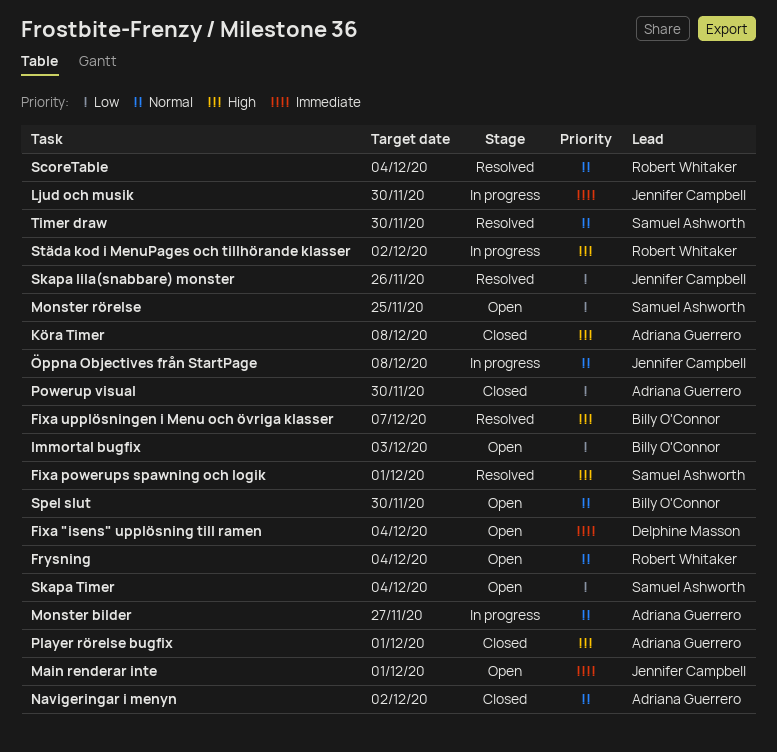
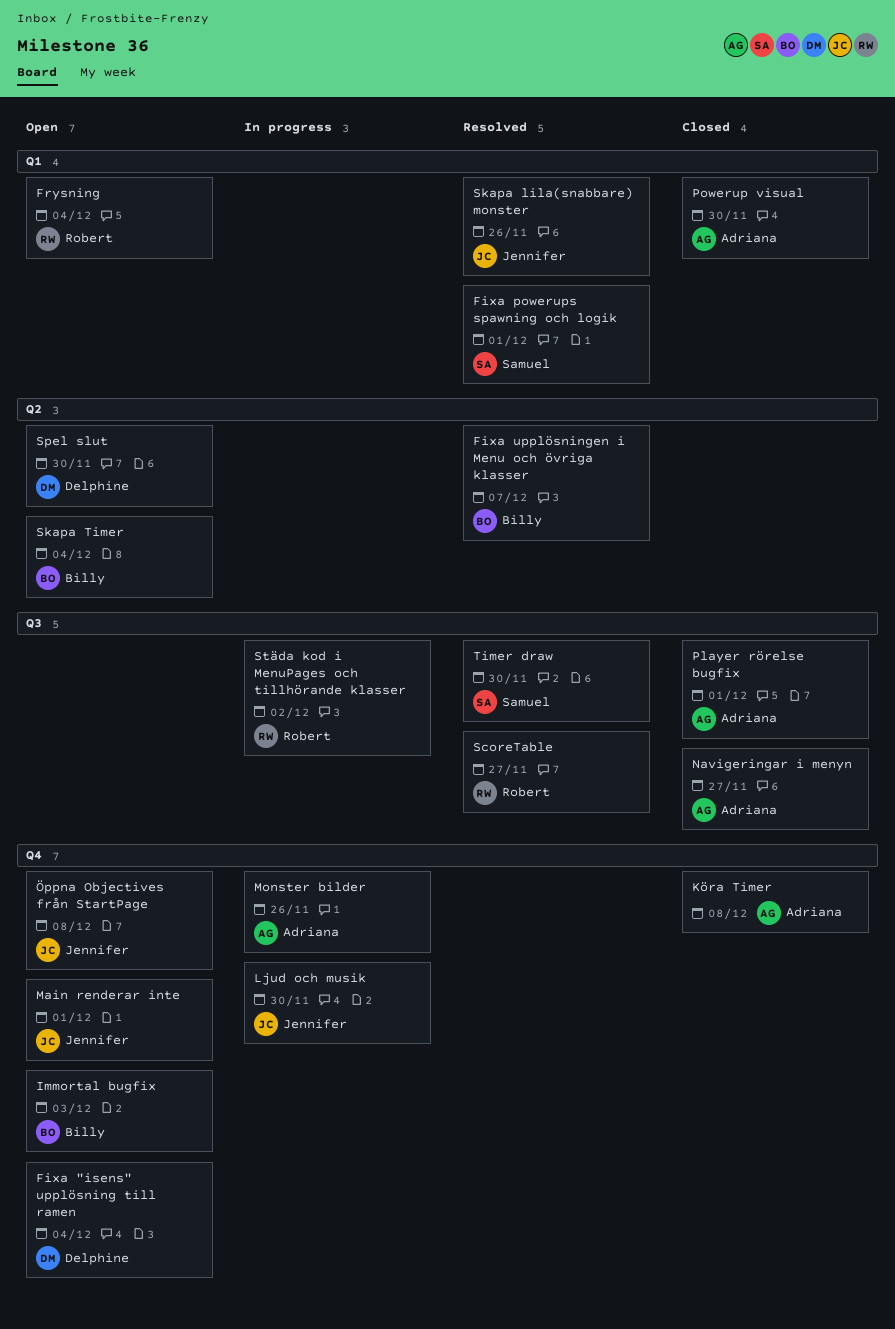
Monster bilder, due: Nov 27 -> Nov 26
Monster rörelse: present -> none
Navigeringar i menyn, due: Dec 2 -> Nov 27
ScoreTable, due: Dec 4 -> Nov 27
Skapa Timer, owner: Samuel Ashworth -> Billy O'Connor
Spel slut, owner: Billy O'Connor -> Delphine Masson
Öppna Objectives från StartPage, status: In progress -> Open

